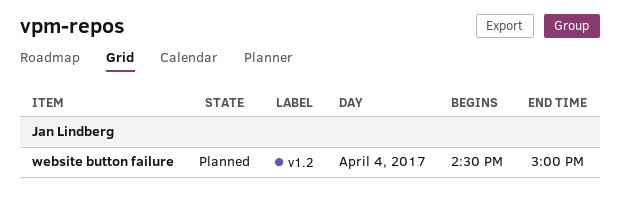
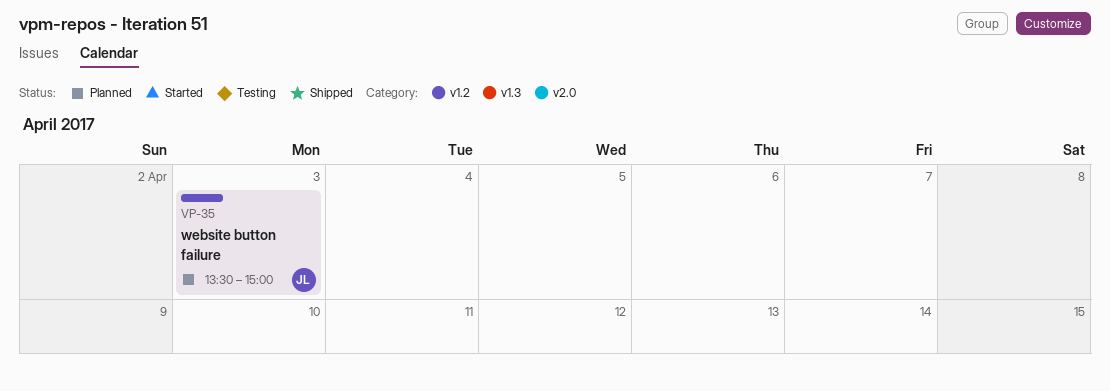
website button failure, day: Apr 4 -> Apr 3
website button failure, begins: 14:30 -> 13:30

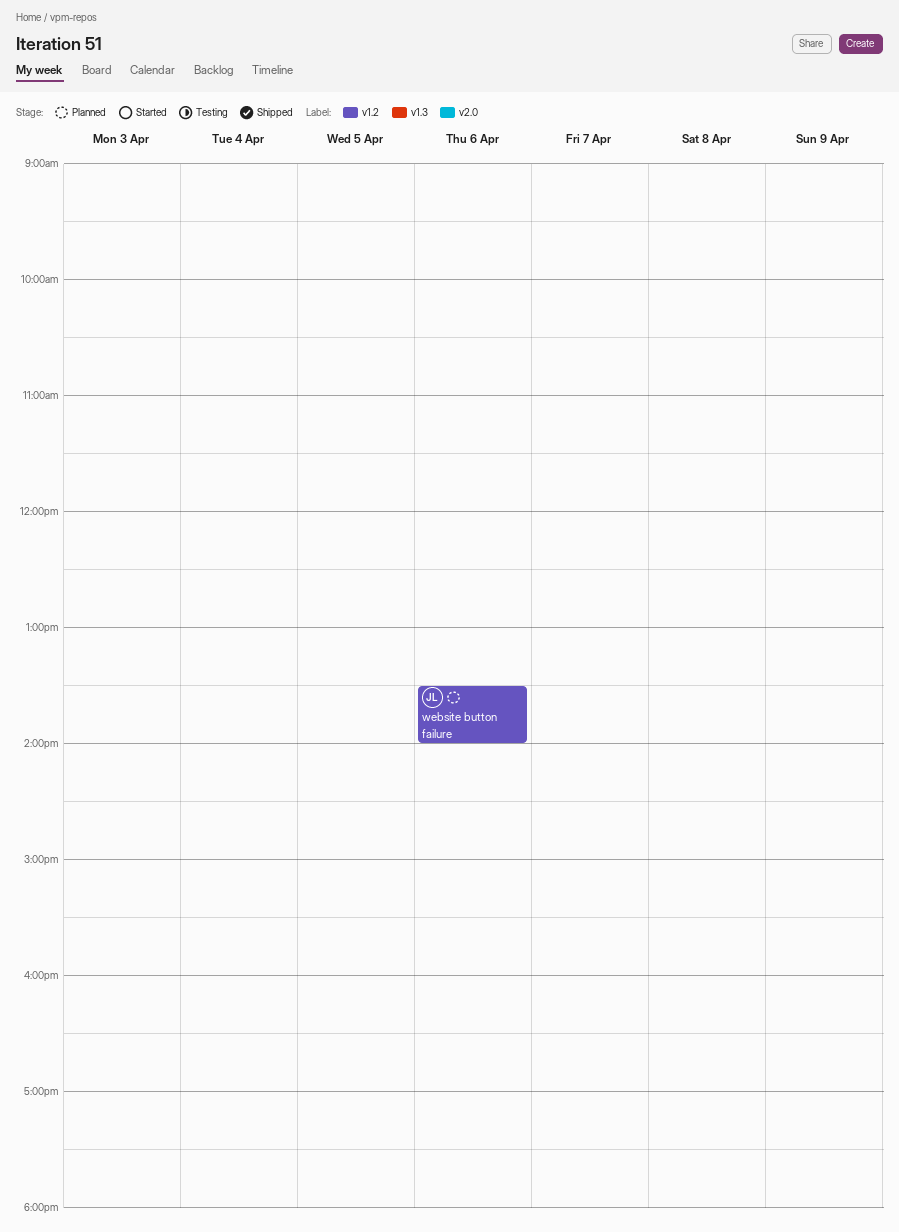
website button failure, day: Apr 3 -> Apr 6
website button failure, ends: 15:00 -> 14:00

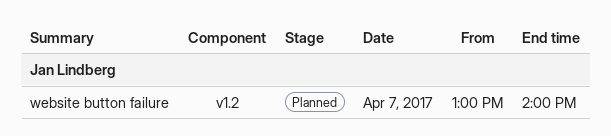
website button failure, day: Apr 6 -> Apr 7
website button failure, begins: 13:30 -> 13:00

